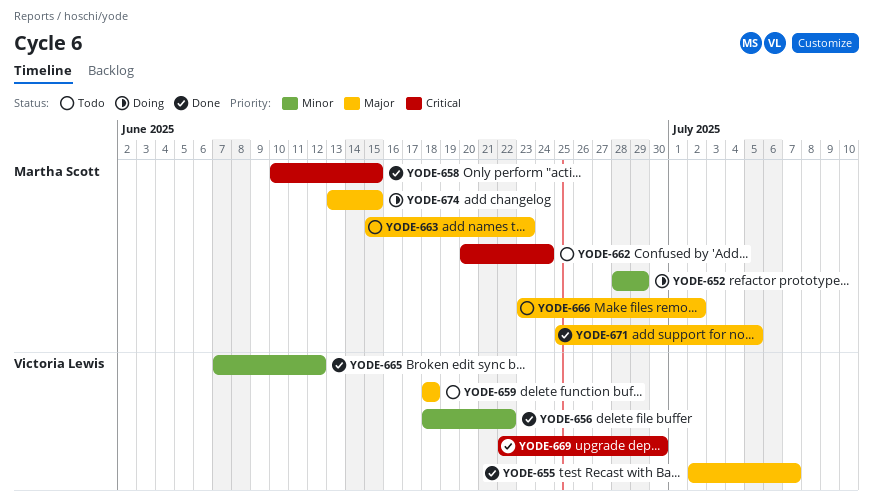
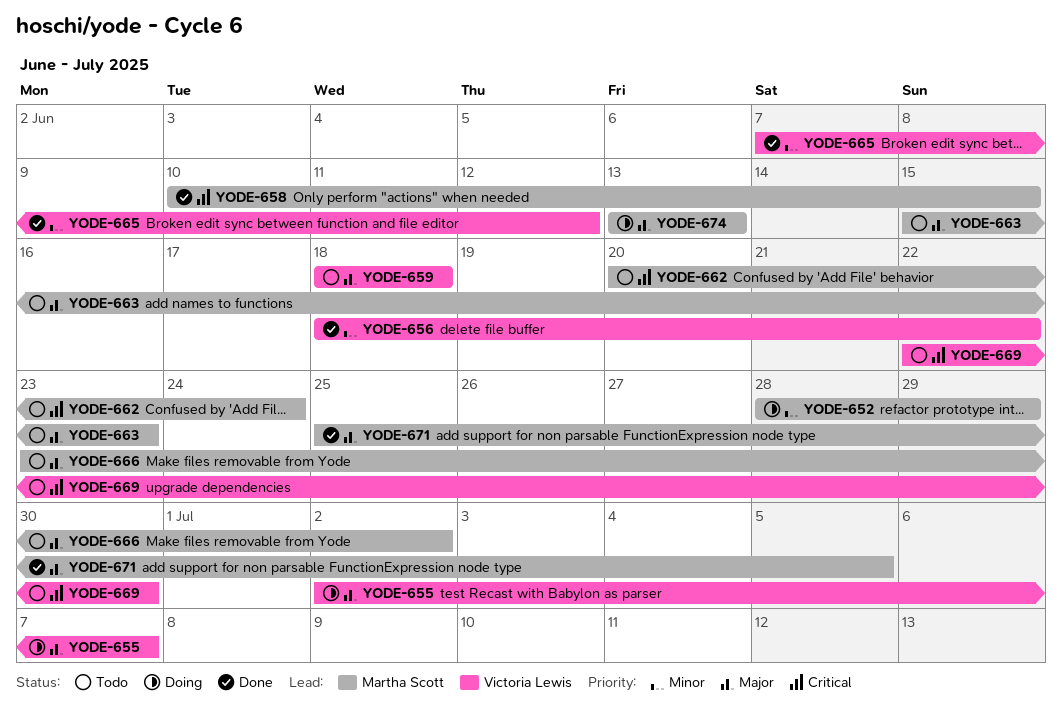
YODE-655, status: Done -> Doing
YODE-669, status: Done -> Todo
YODE-674, due: Jun 15 -> Jun 13

